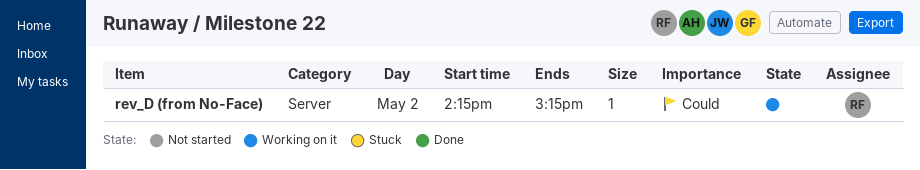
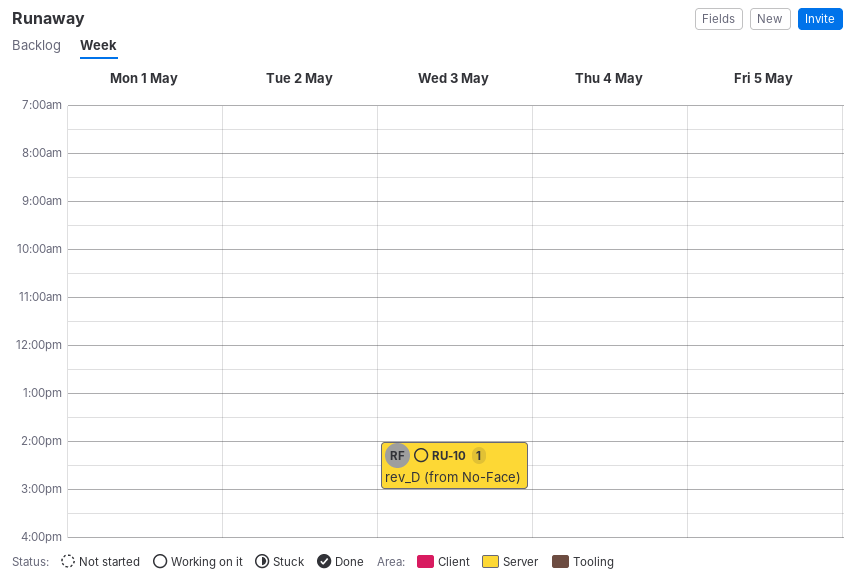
rev_D (from No-Face), day: May 2 -> May 3
rev_D (from No-Face), begins: 14:15 -> 14:00
rev_D (from No-Face), ends: 15:15 -> 15:00

